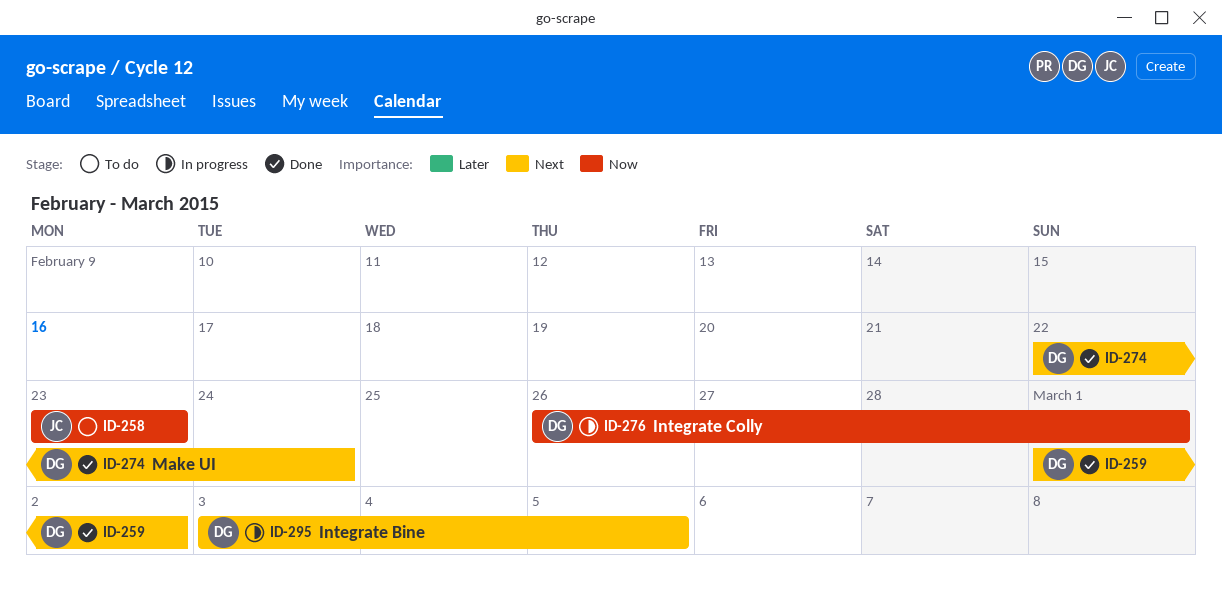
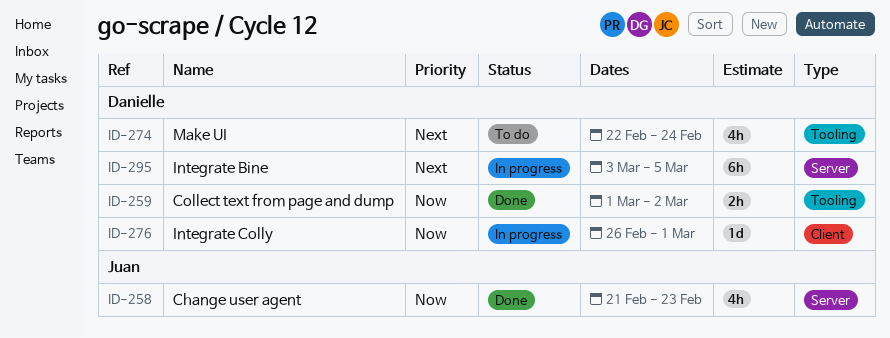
ID-258, status: To do -> Done
ID-258, start: Feb 23 -> Feb 21
ID-259, priority: Next -> Now
ID-274, status: Done -> To do

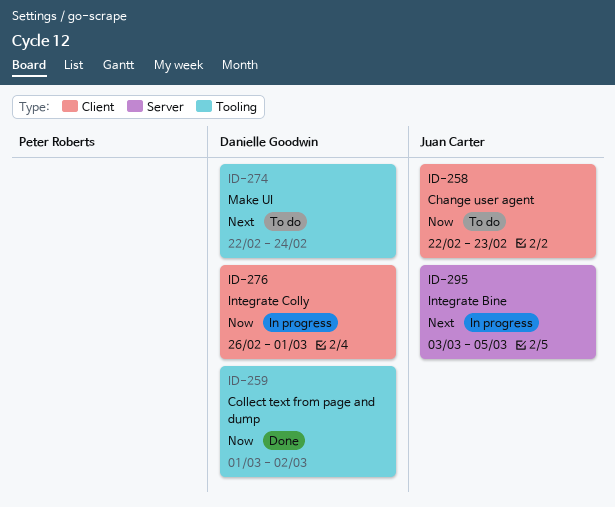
ID-258, status: Done -> To do
ID-258, label: Server -> Client
ID-258, start: Feb 21 -> Feb 22
ID-295, owner: Danielle Goodwin -> Juan Carter

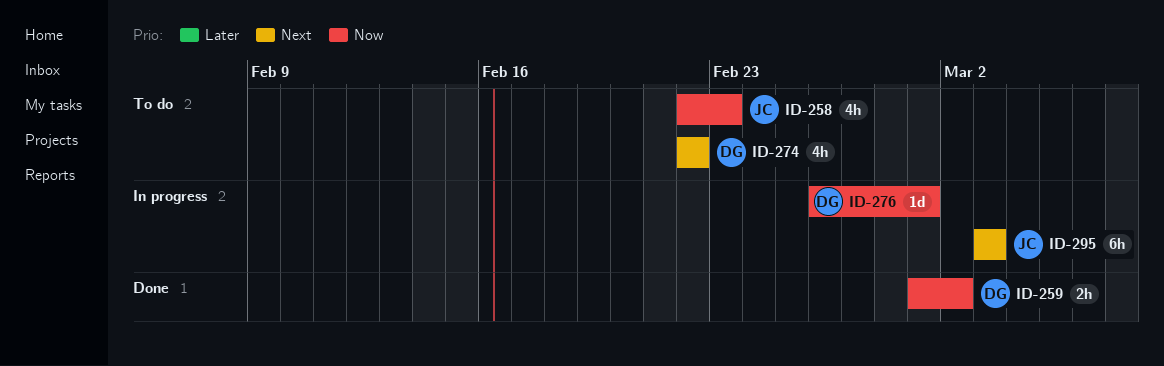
ID-274, due: Feb 24 -> Feb 22
ID-295, due: Mar 5 -> Mar 3

